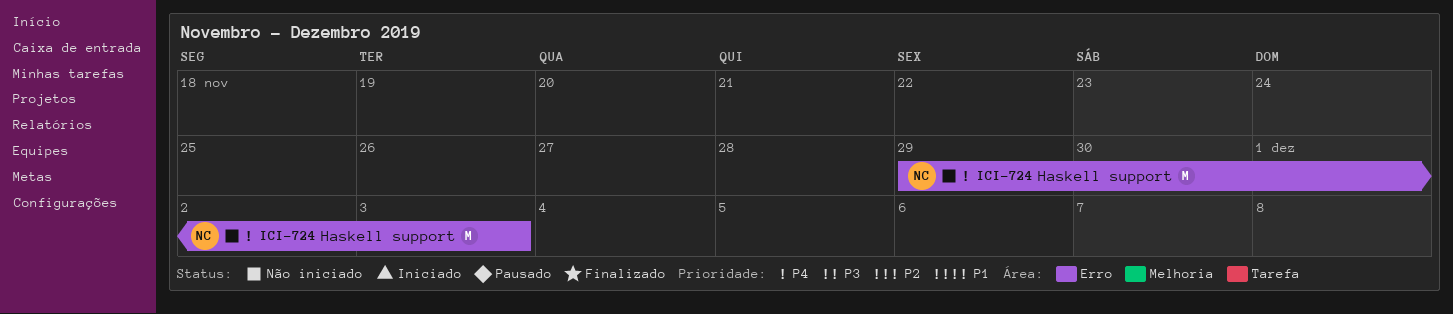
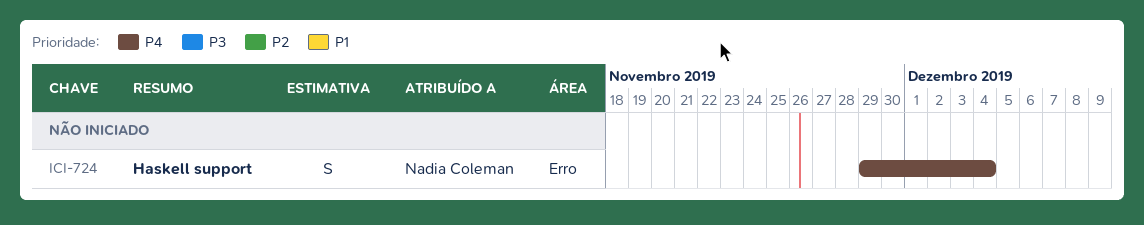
ICI-724, estimate: M -> S
ICI-724, due: Dec 3 -> Dec 4

